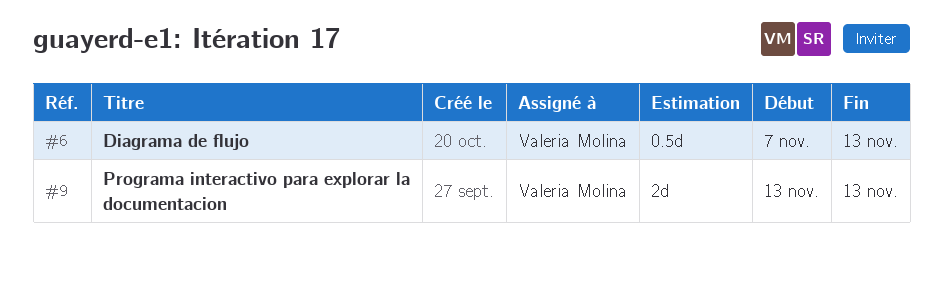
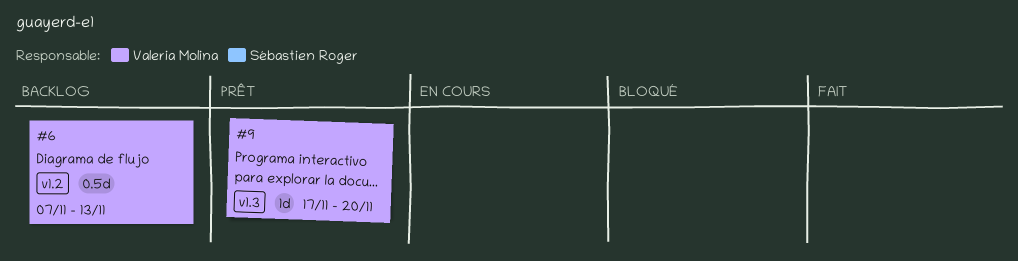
#9, estimate: 2d -> 1d
#9, start: Nov 13 -> Nov 17
#9, due: Nov 13 -> Nov 20

